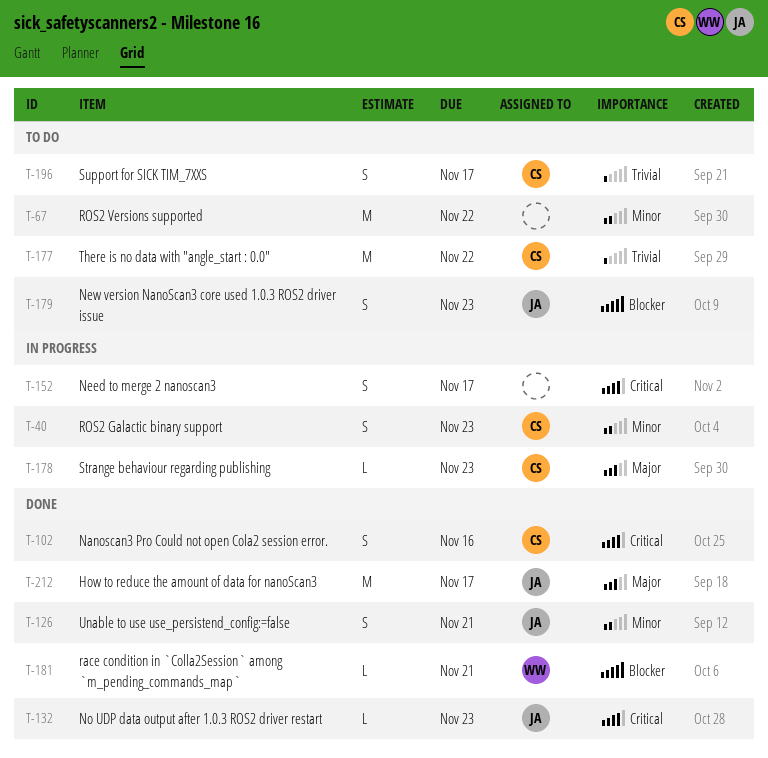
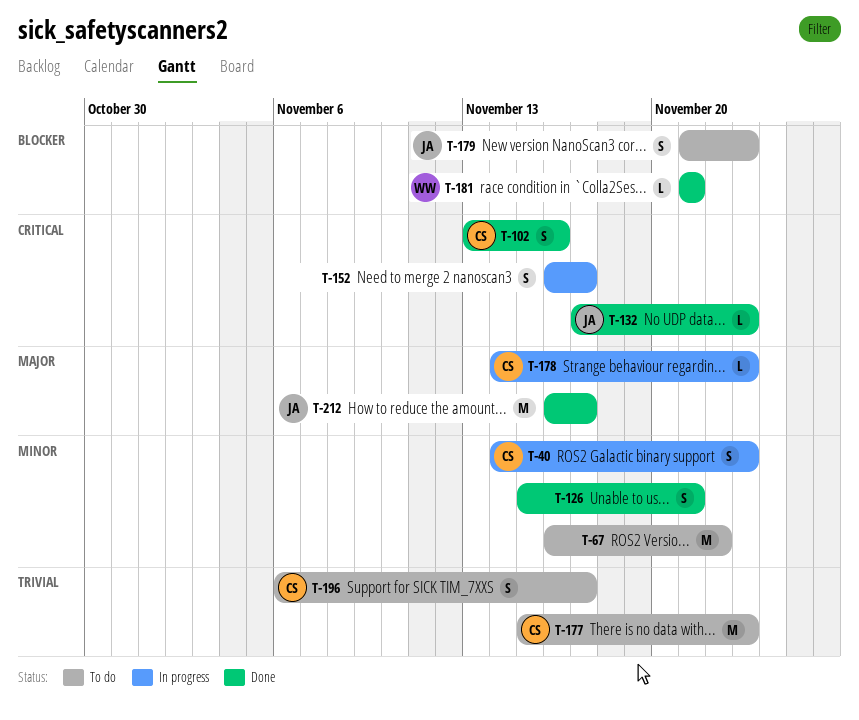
T-126, owner: JA -> none
T-177, due: Nov 22 -> Nov 23

